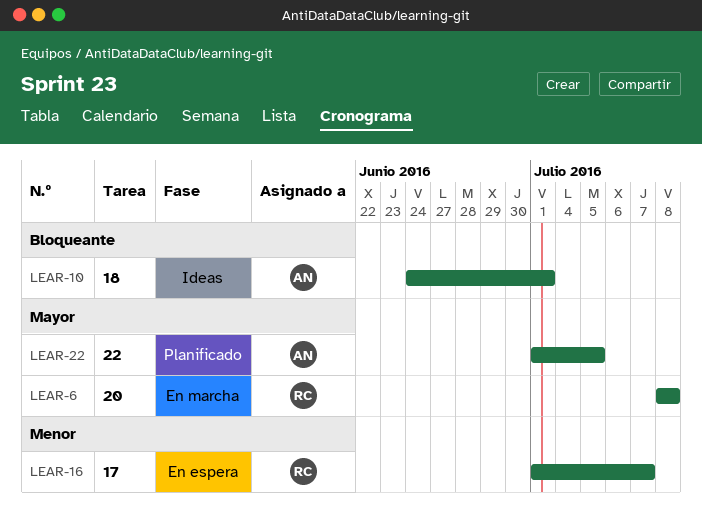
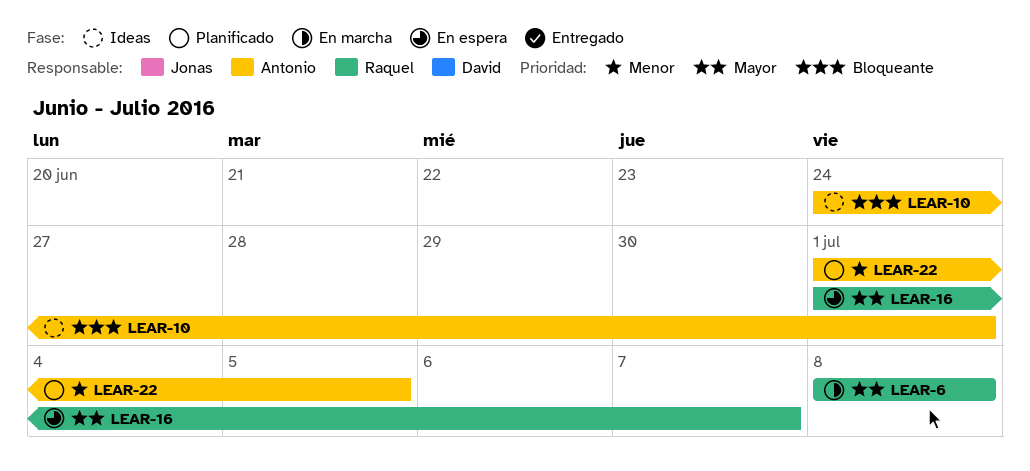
LEAR-16, priority: Menor -> Mayor
LEAR-22, priority: Mayor -> Menor

